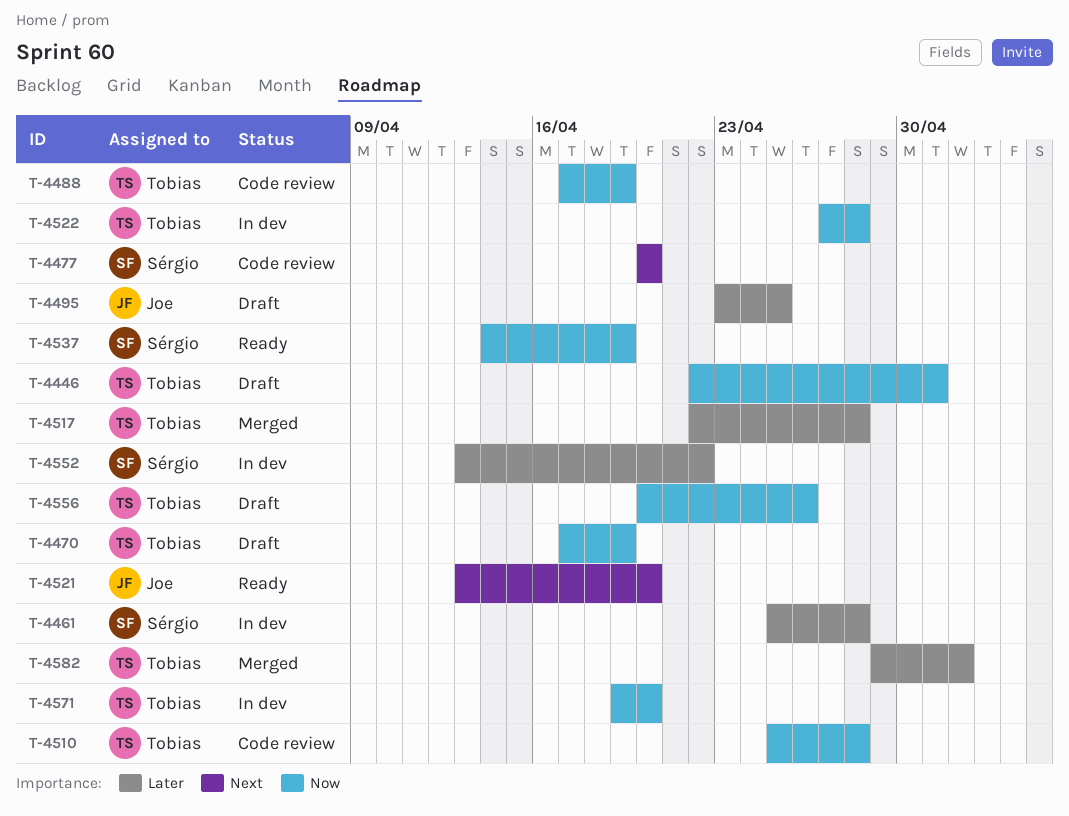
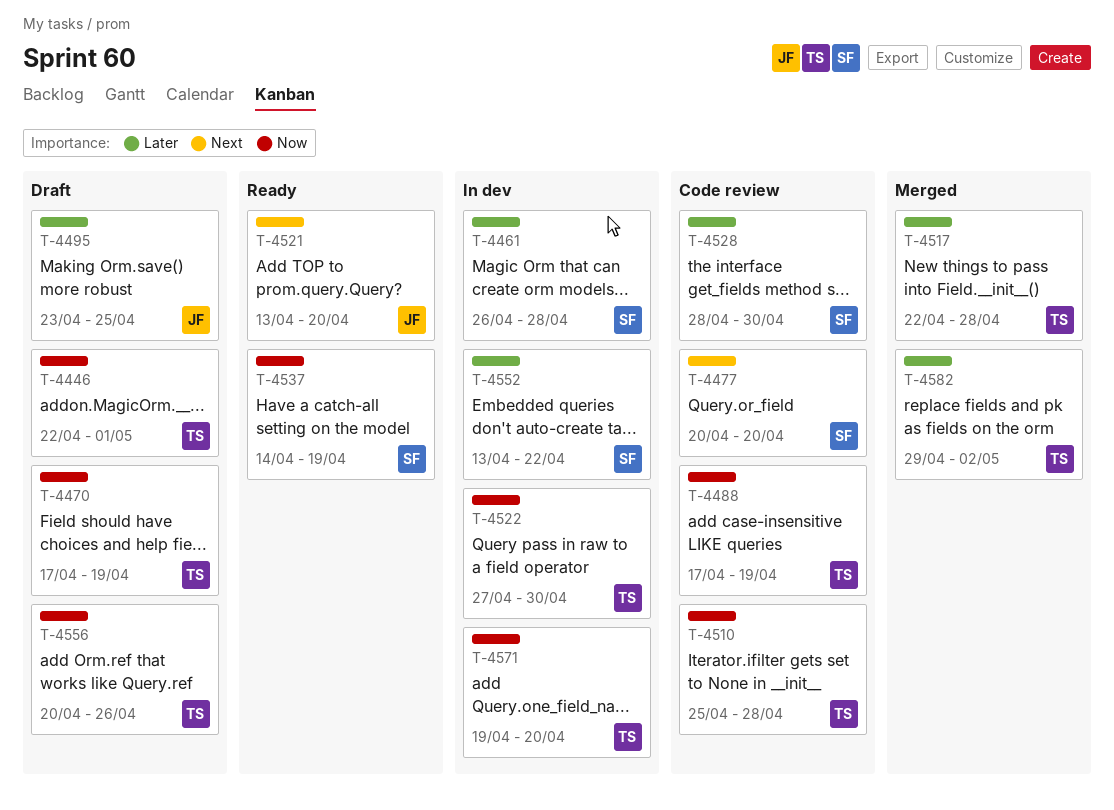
T-4461, start: Apr 25 -> Apr 26
T-4522, due: Apr 28 -> Apr 30
T-4528: none -> present

